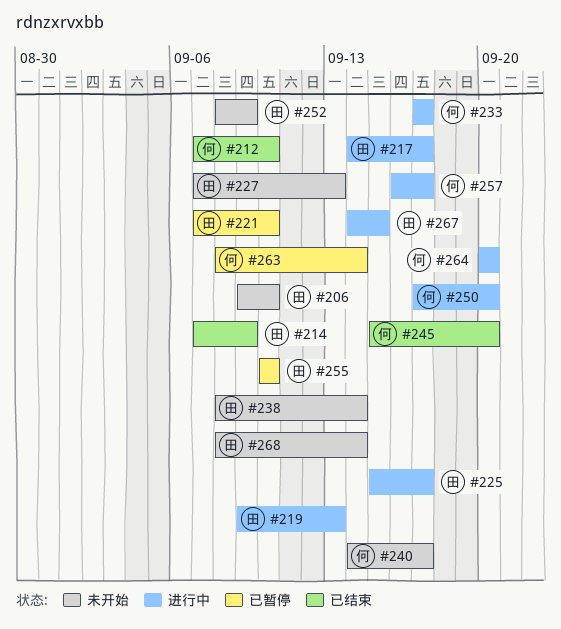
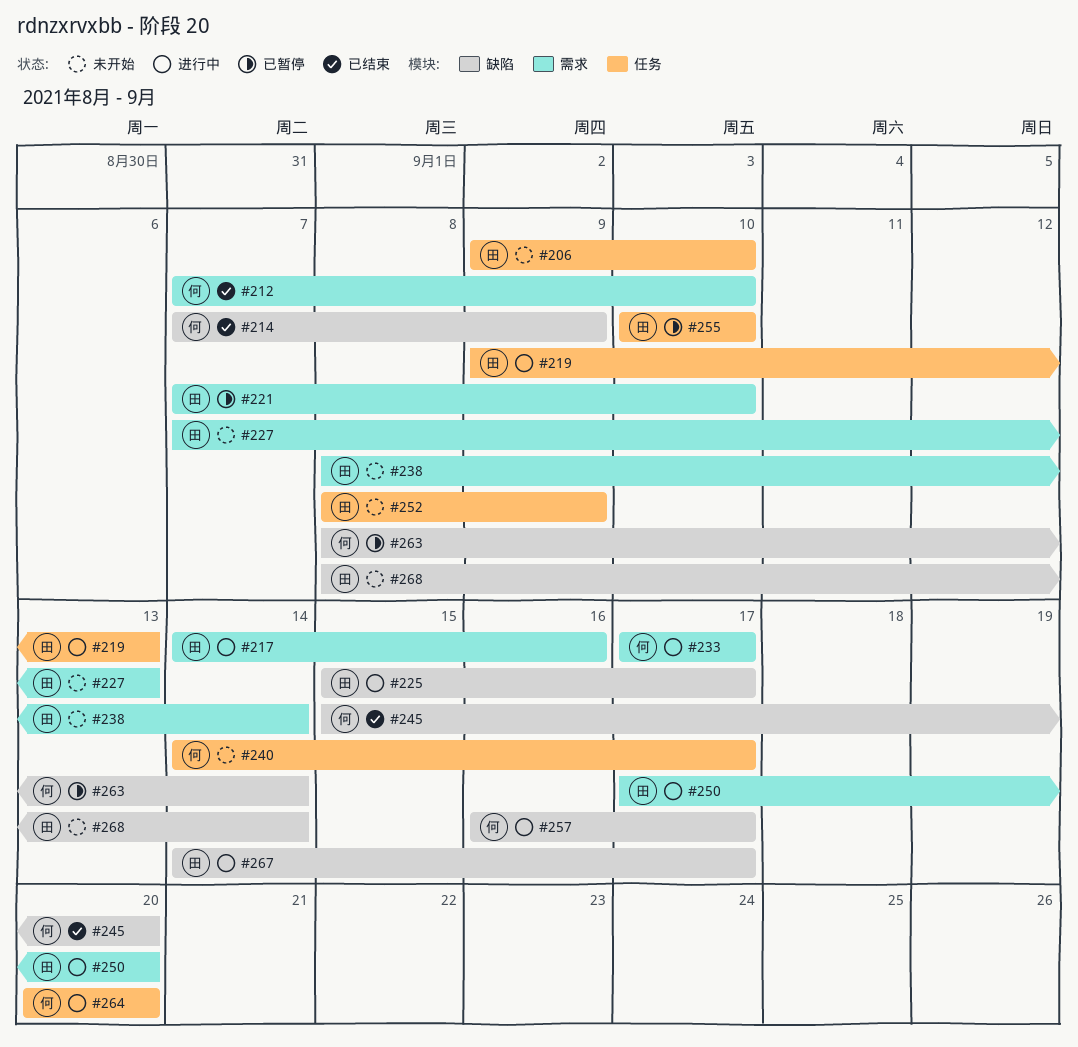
#214, owner: 田 -> 何
#217, due: Sep 17 -> Sep 16
#250, owner: 何 -> 田
#267, due: Sep 15 -> Sep 17

